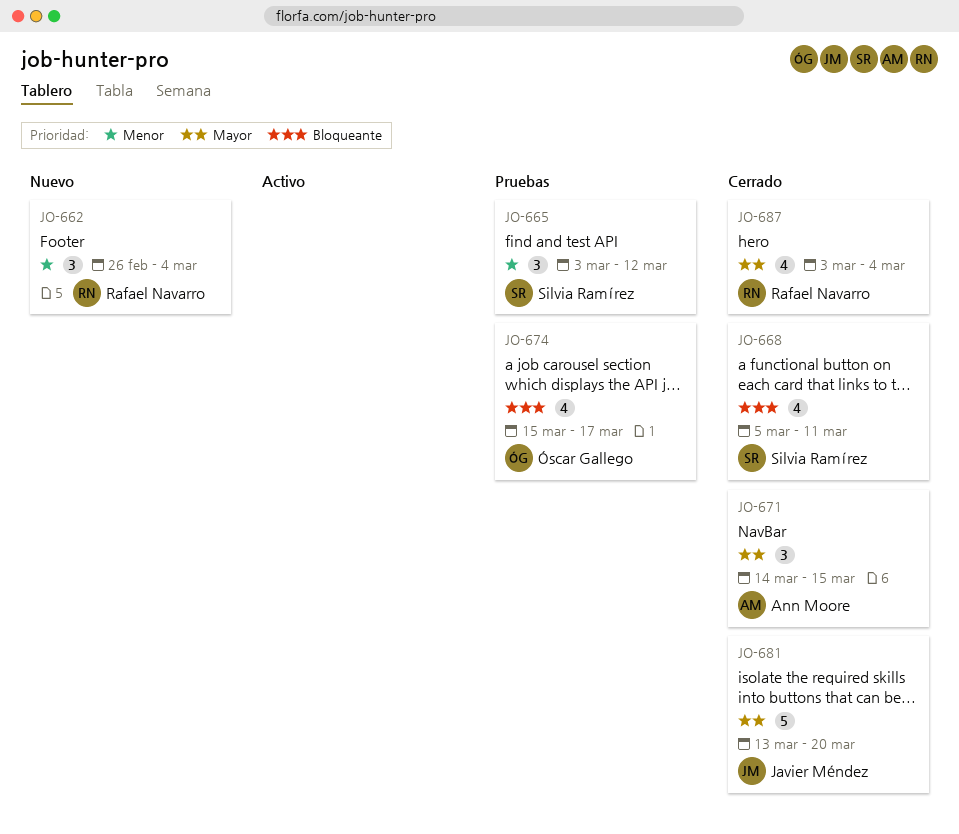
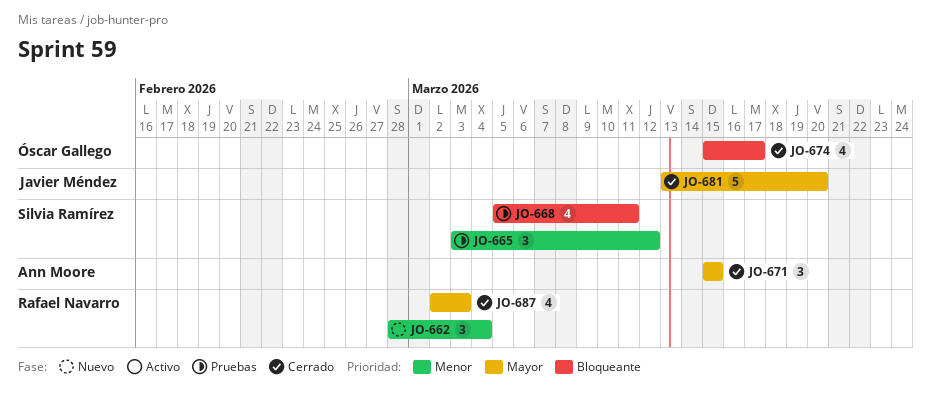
JO-662, start: Feb 26 -> Feb 28
JO-668, status: Cerrado -> Pruebas
JO-671, start: Mar 14 -> Mar 15
JO-674, status: Pruebas -> Cerrado
JO-687, start: Mar 3 -> Mar 2
JO-687, due: Mar 4 -> Mar 3

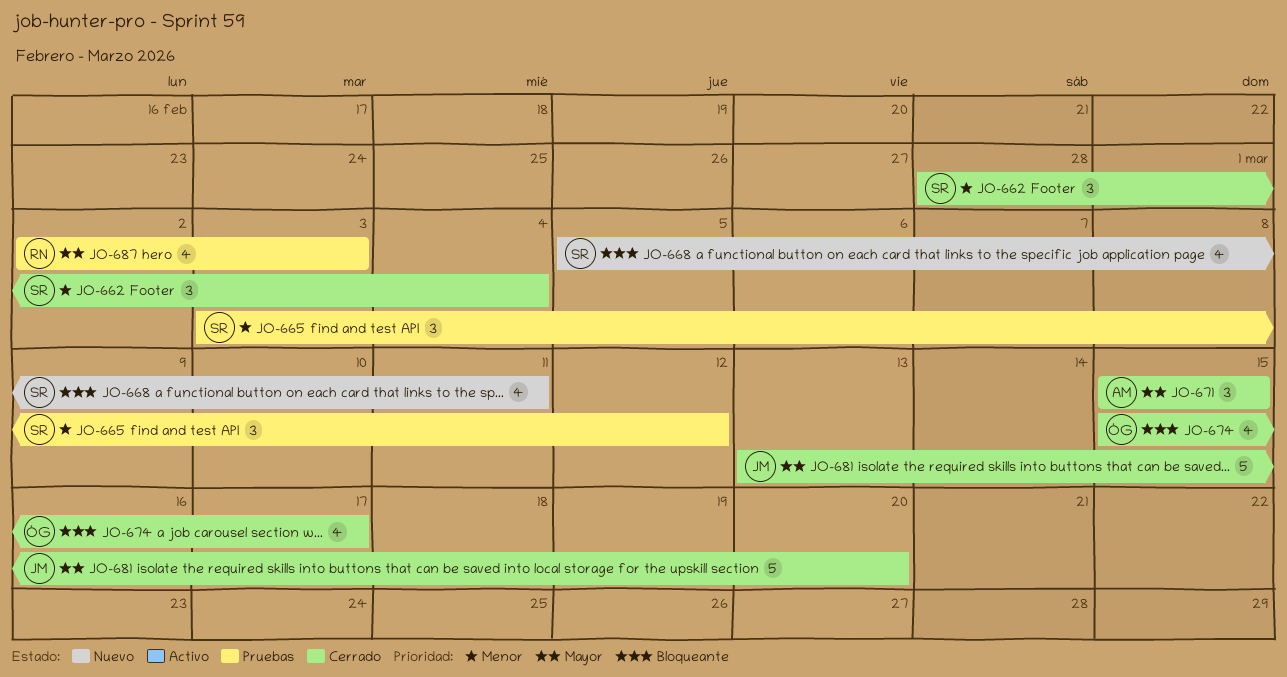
JO-662, status: Nuevo -> Cerrado
JO-662, owner: Rafael Navarro -> Silvia Ramírez
JO-668, status: Pruebas -> Nuevo
JO-687, status: Cerrado -> Pruebas

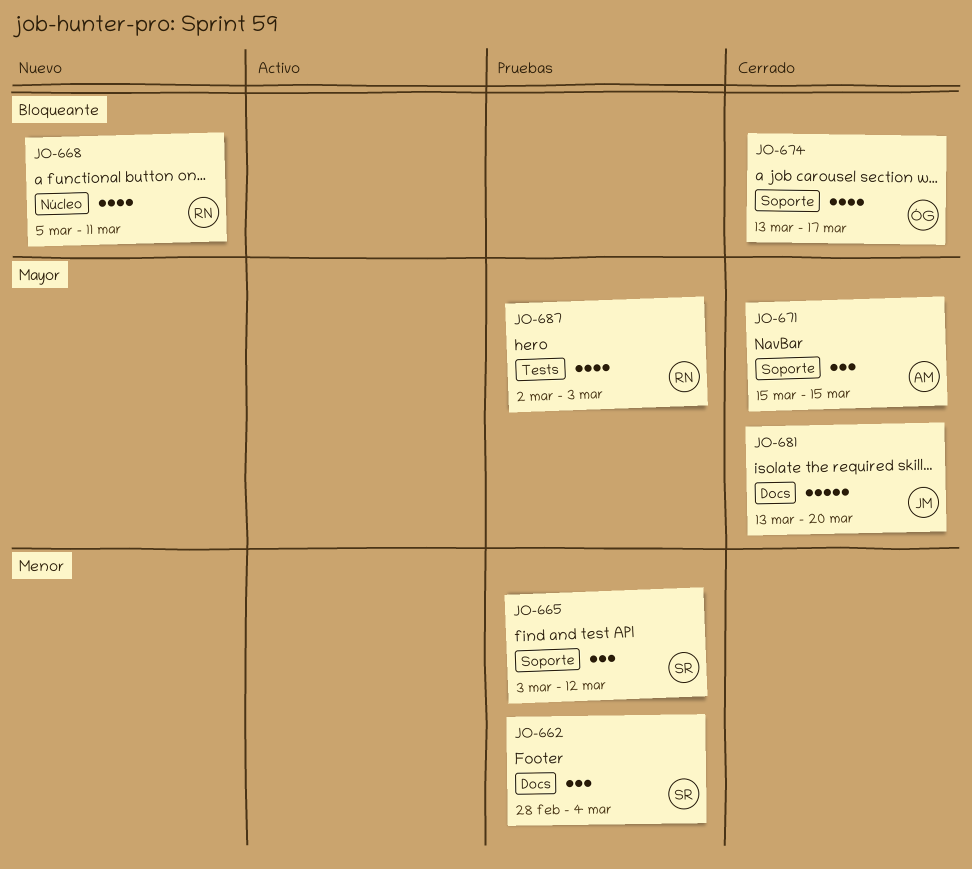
JO-662, status: Cerrado -> Pruebas
JO-668, owner: SR -> RN
JO-674, start: Mar 15 -> Mar 13

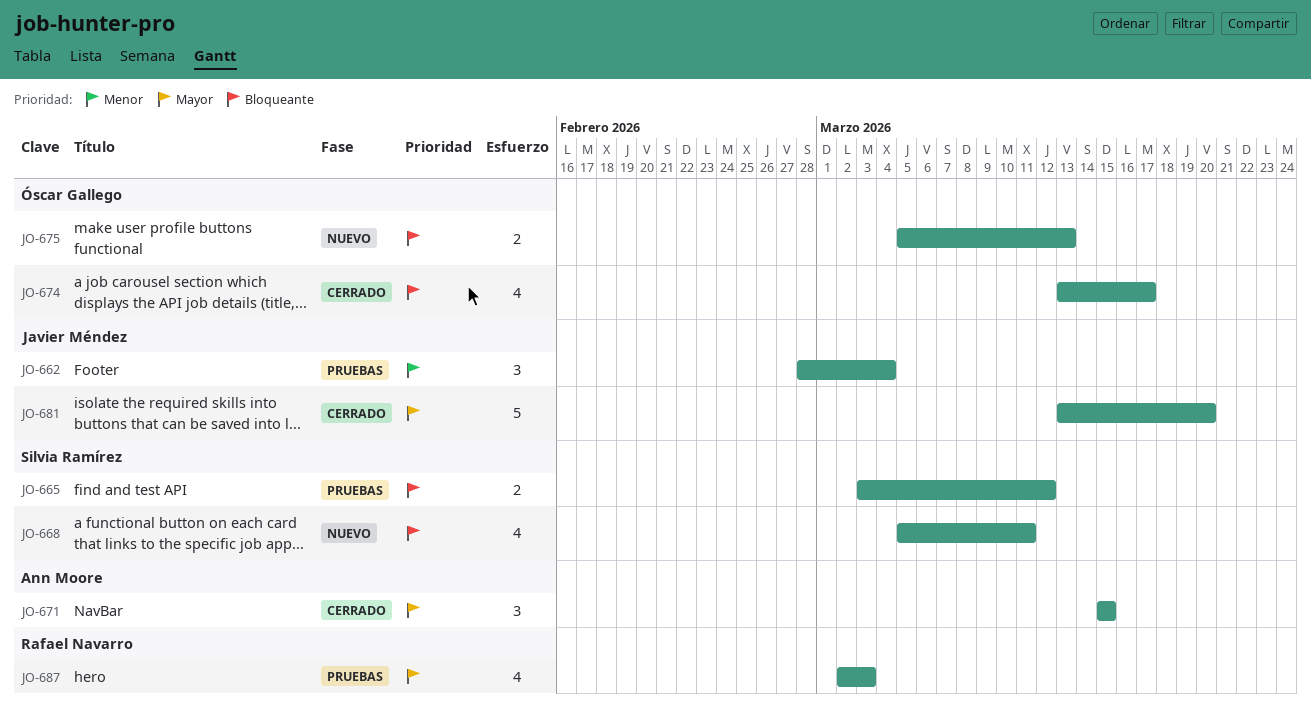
JO-662, owner: Silvia Ramírez -> Javier Méndez
JO-665, priority: Menor -> Bloqueante
JO-665, estimate: 3 -> 2
JO-668, owner: Rafael Navarro -> Silvia Ramírez
JO-675: none -> present

